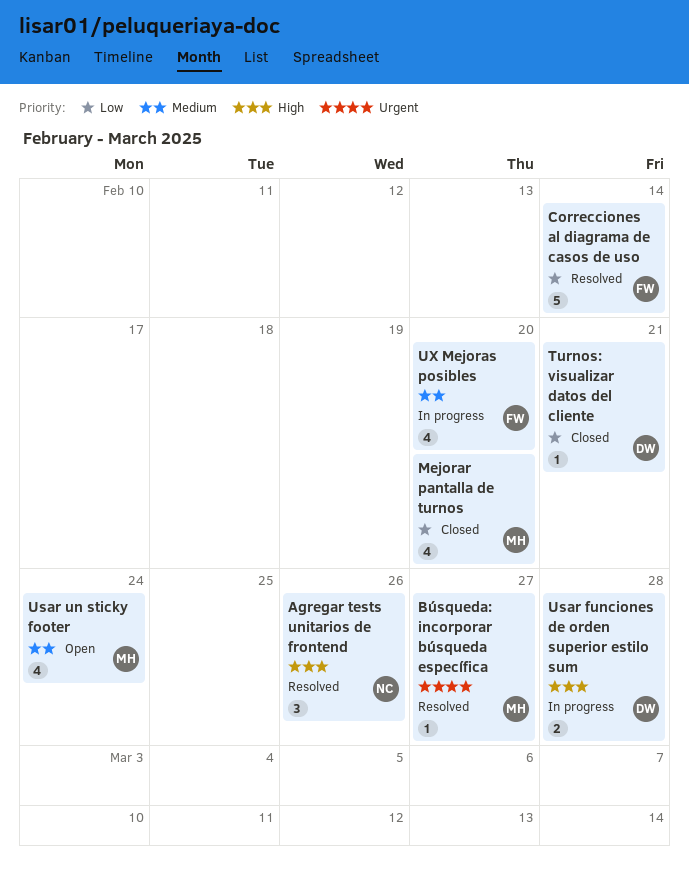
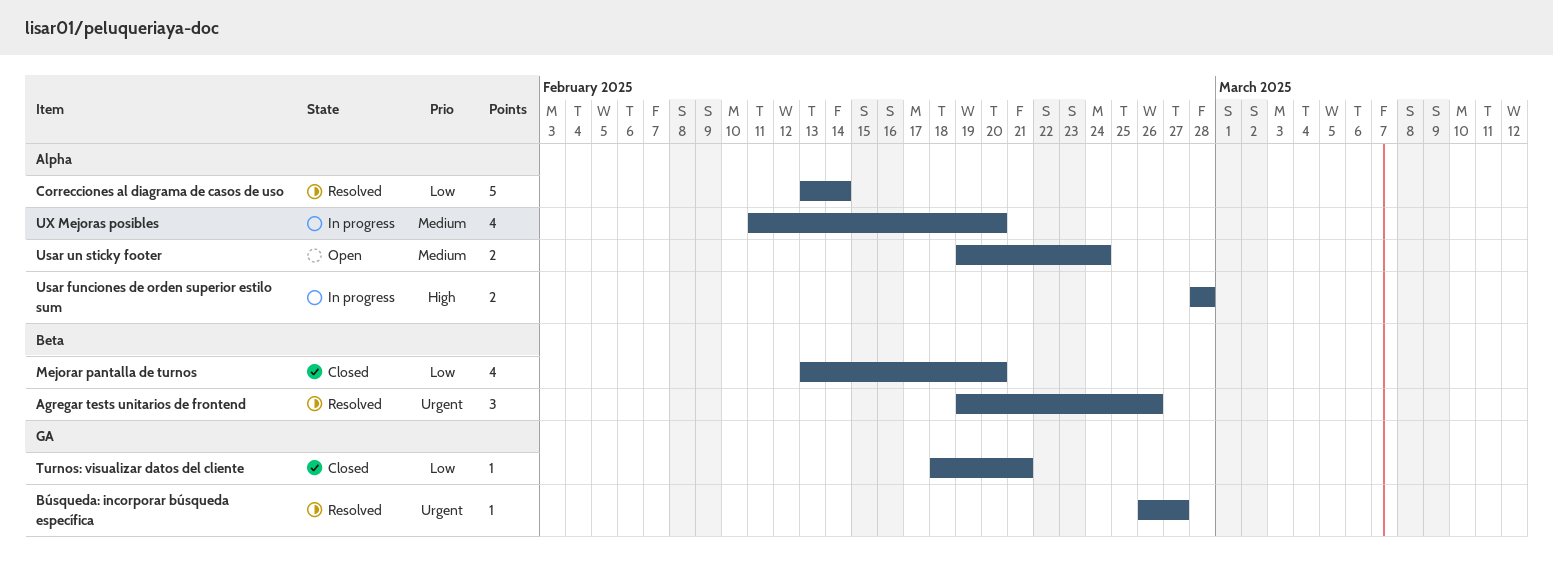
Agregar tests unitarios de frontend, priority: High -> Urgent
Usar un sticky footer, estimate: 4 -> 2

